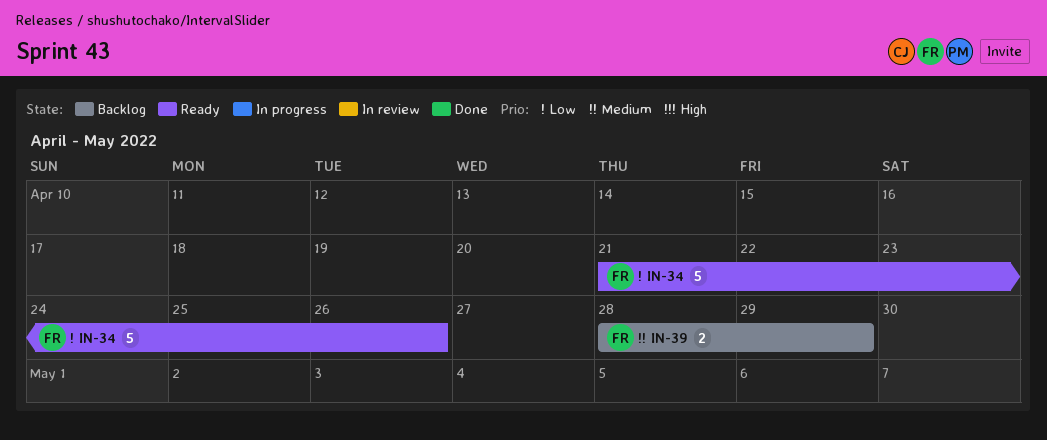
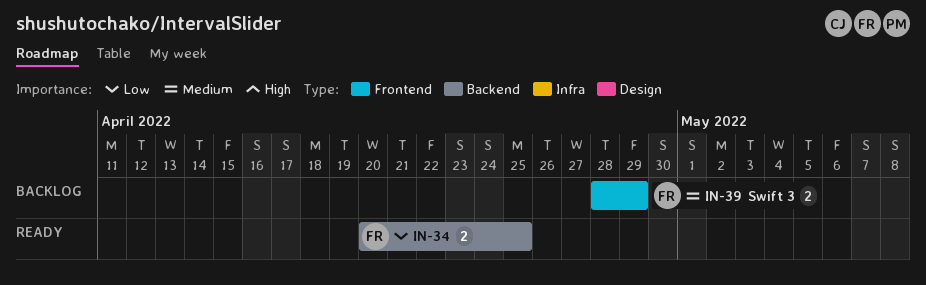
IN-34, estimate: 5 -> 2
IN-34, start: Apr 21 -> Apr 20
IN-34, due: Apr 26 -> Apr 25

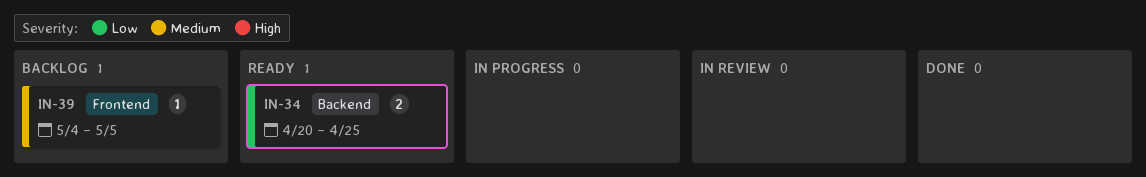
IN-39, estimate: 2 -> 1
IN-39, start: Apr 28 -> May 4
IN-39, due: Apr 29 -> May 5

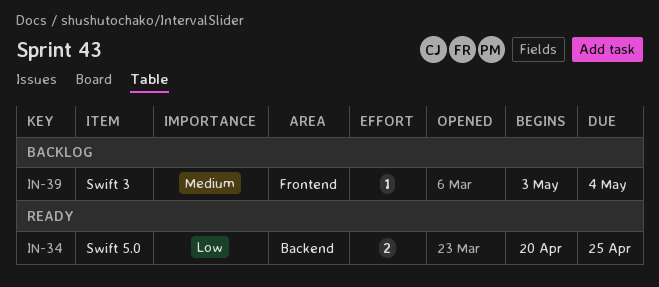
IN-39, start: May 4 -> May 3
IN-39, due: May 5 -> May 4

